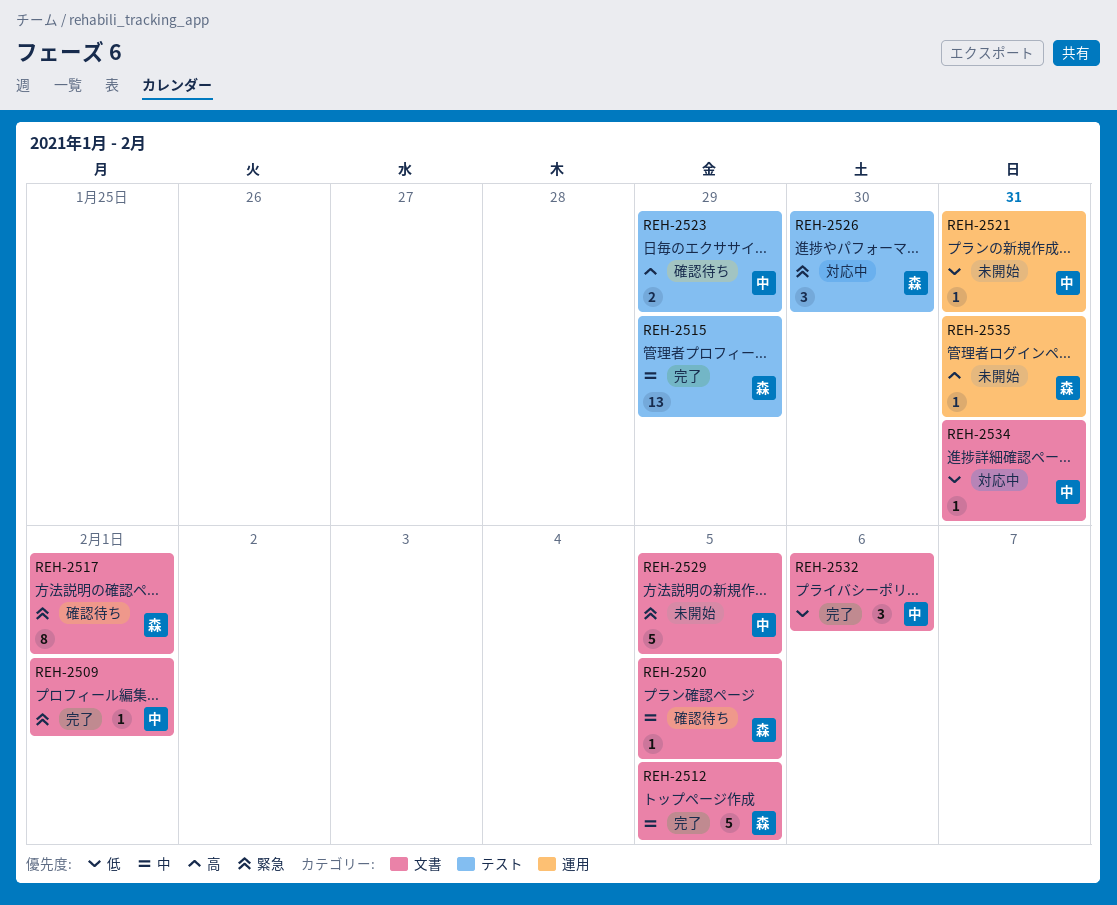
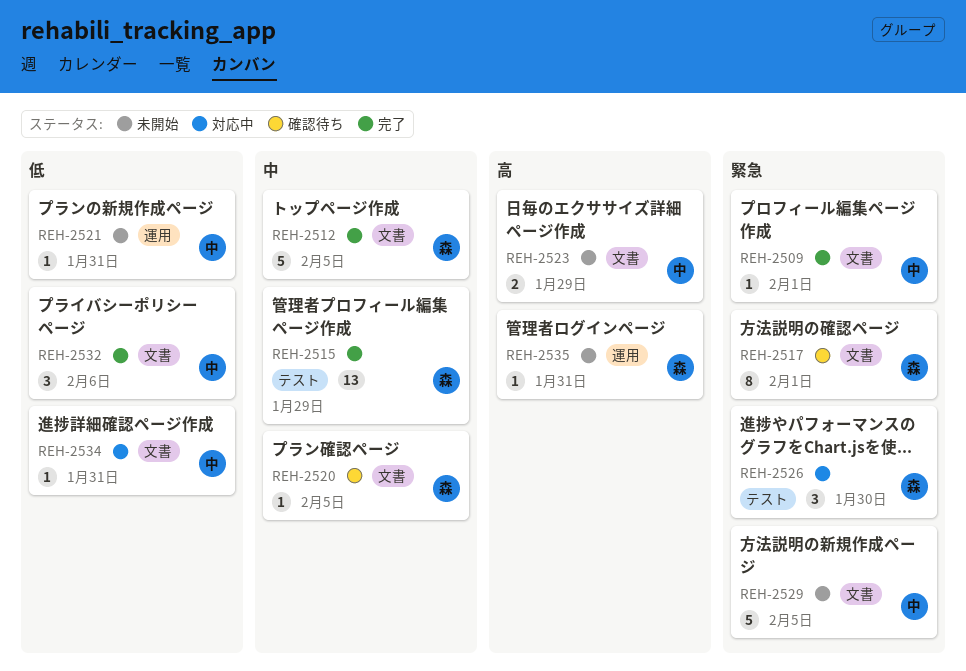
REH-2523, status: 確認待ち -> 未開始
REH-2523, label: テスト -> 文書

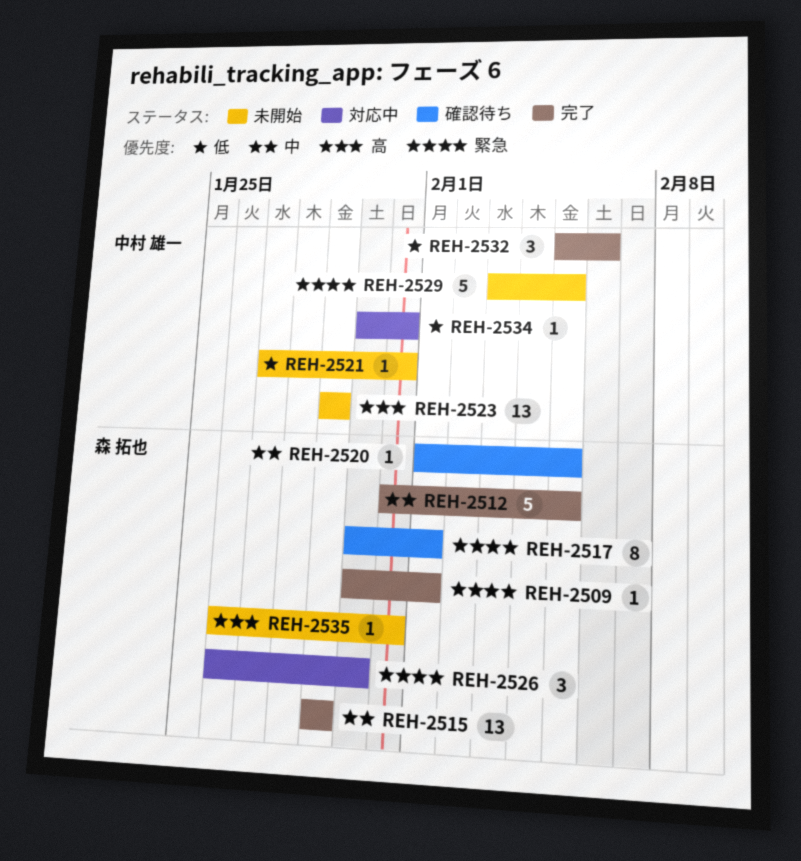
REH-2509, owner: 中村 雄一 -> 森 拓也
REH-2523, estimate: 2 -> 13

